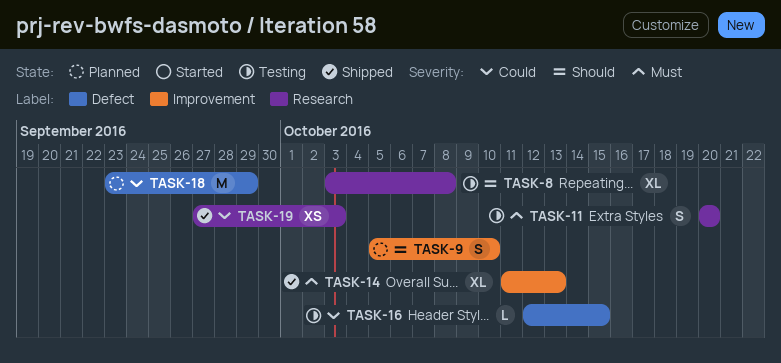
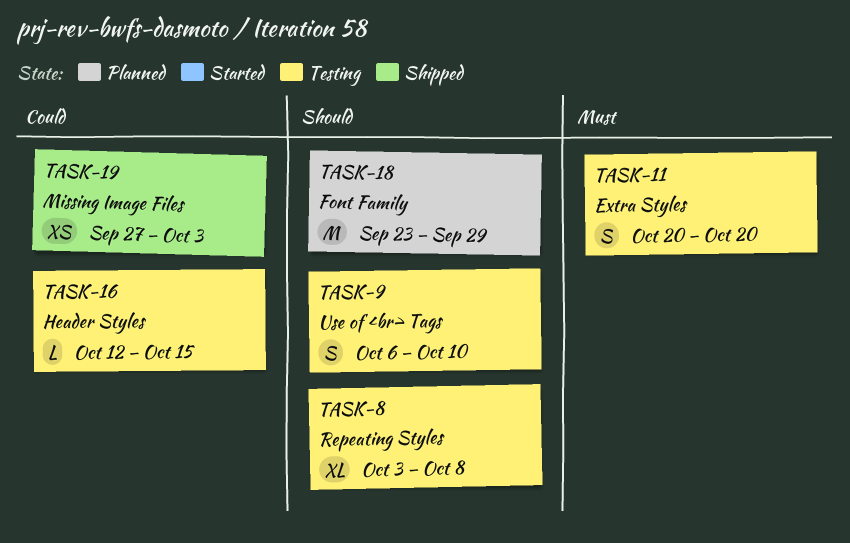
TASK-9, status: Planned -> Testing
TASK-9, start: Oct 5 -> Oct 6
TASK-14: present -> none
TASK-18, priority: Could -> Should

